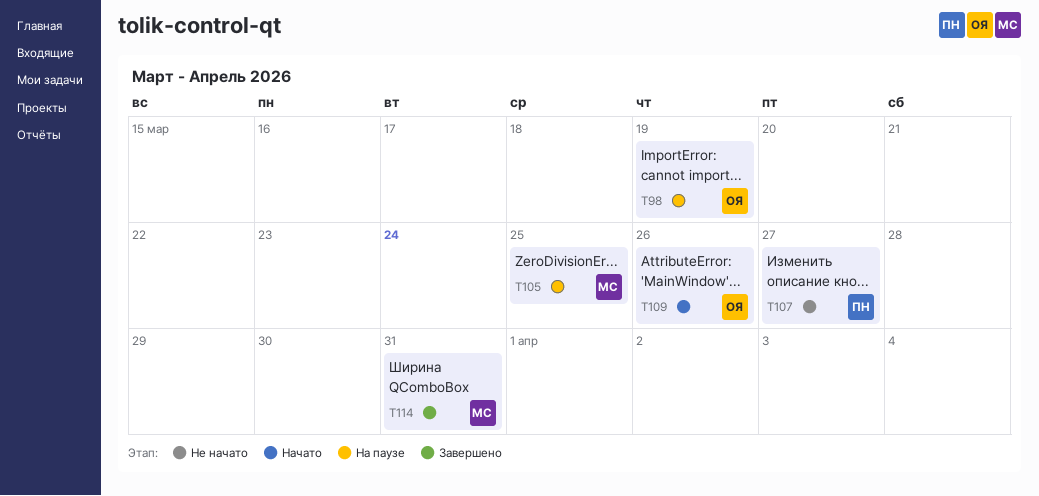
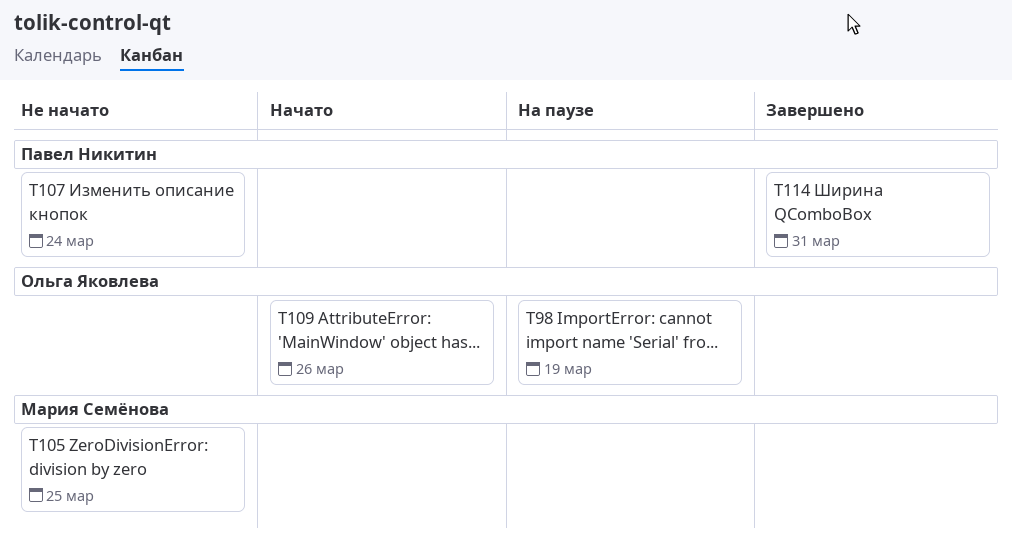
T105, status: На паузе -> Не начато
T107, due: Mar 27 -> Mar 24
T114, owner: Мария Семёнова -> Павел Никитин

